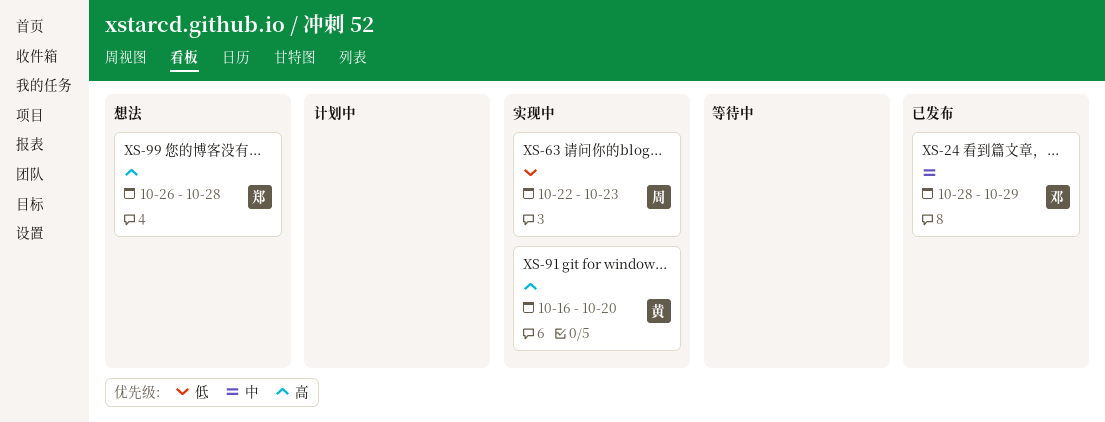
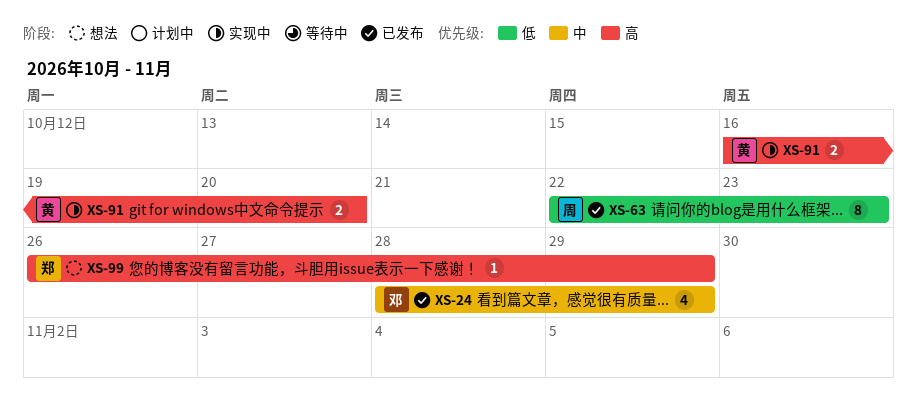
XS-63, status: 实现中 -> 已发布
XS-99, due: Oct 28 -> Oct 29

